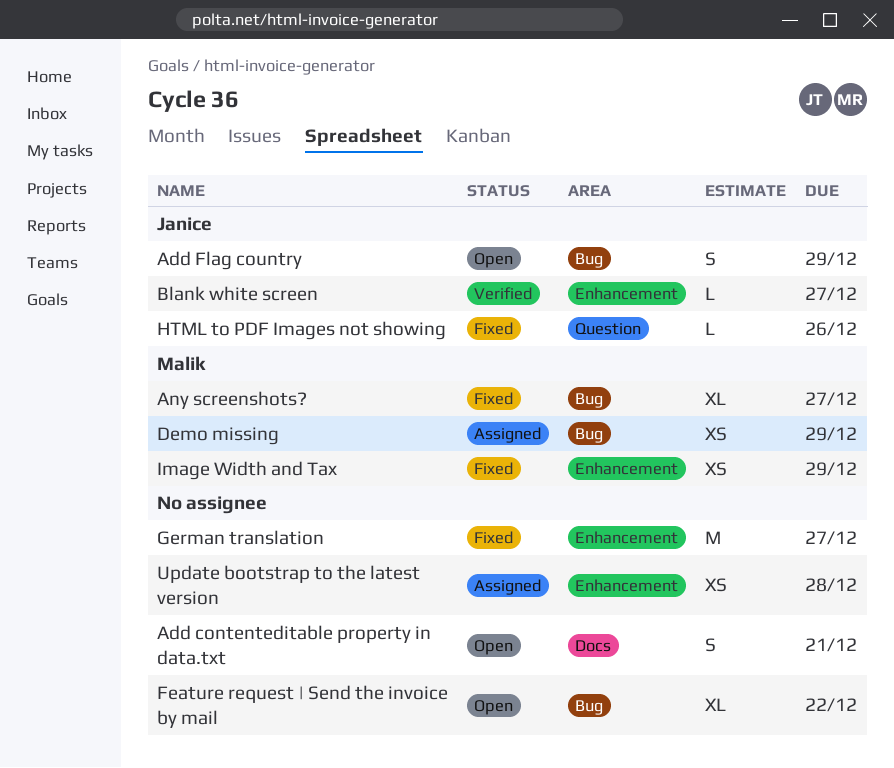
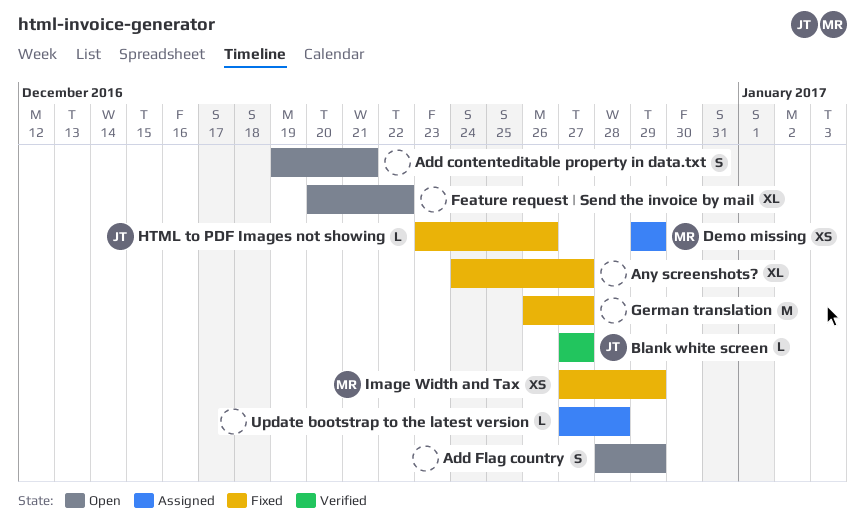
Add Flag country, owner: Janice -> none
Any screenshots?, owner: Malik -> none
Update bootstrap to the latest version, estimate: XS -> L

